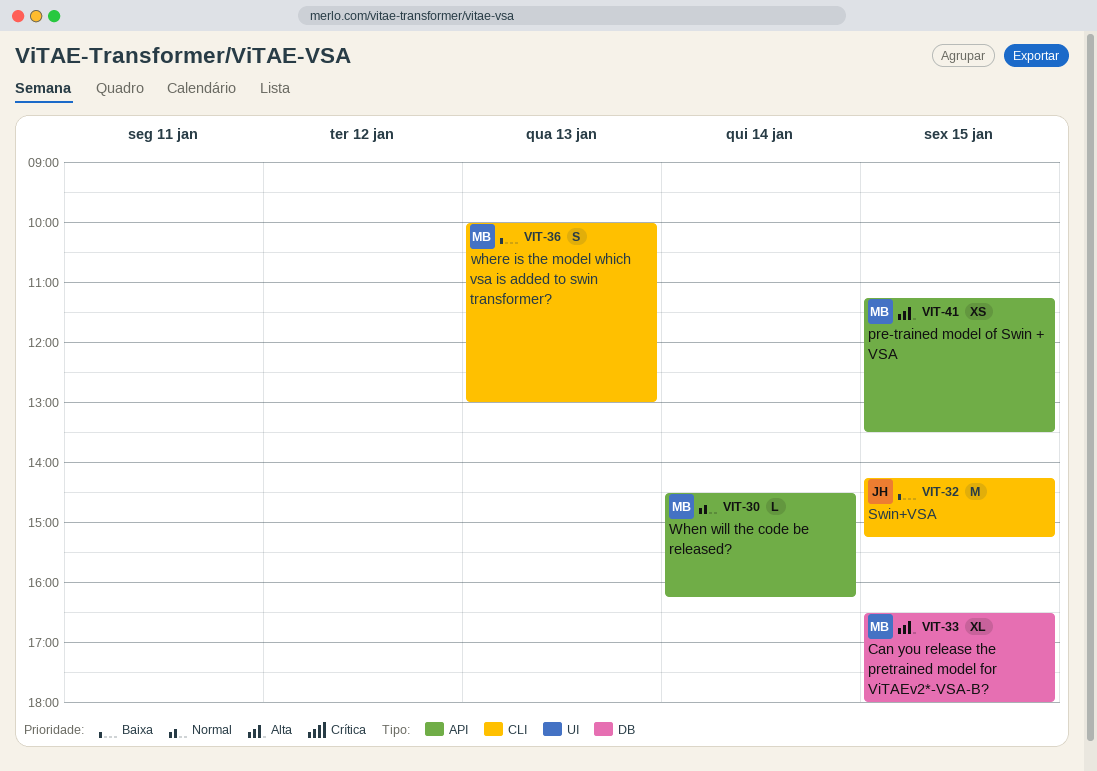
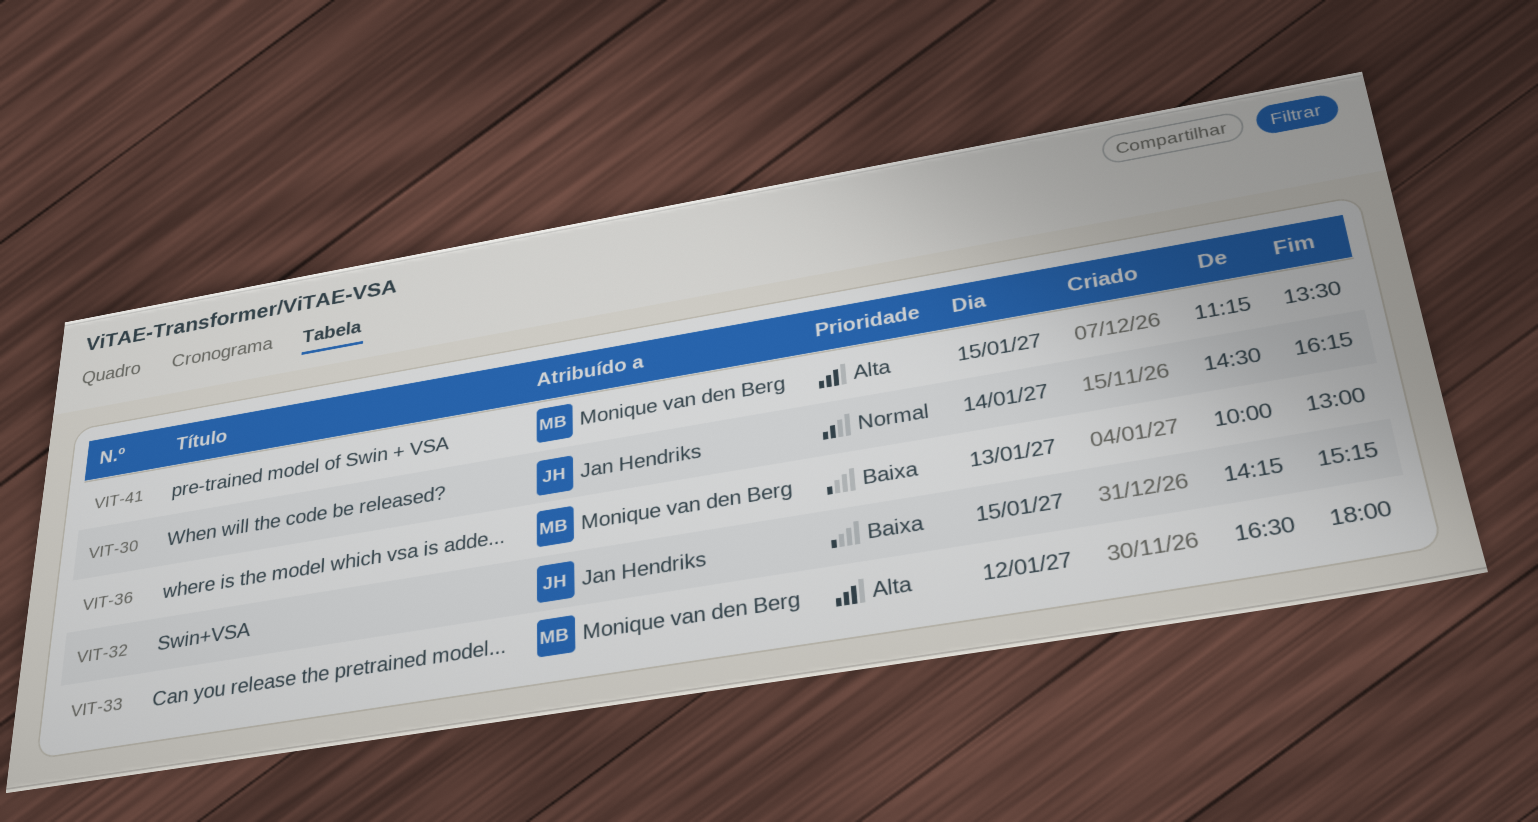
VIT-30, owner: Monique van den Berg -> Jan Hendriks
VIT-33, day: Jan 15 -> Jan 12

